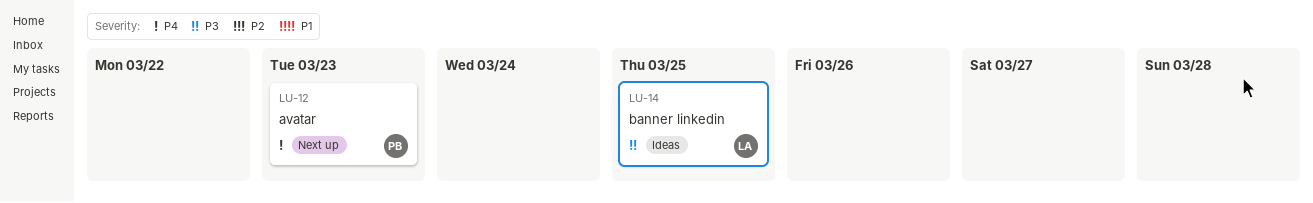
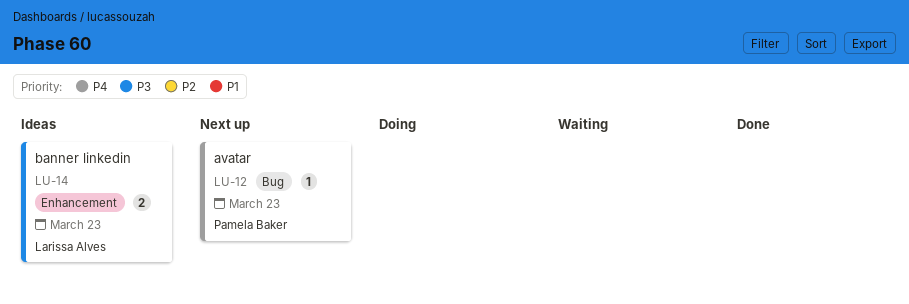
LU-14, due: Mar 25 -> Mar 23

